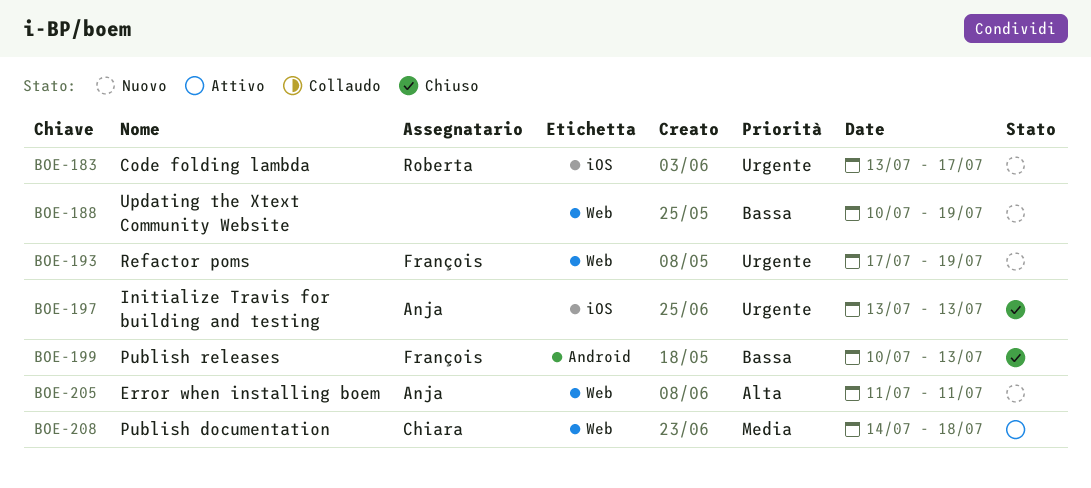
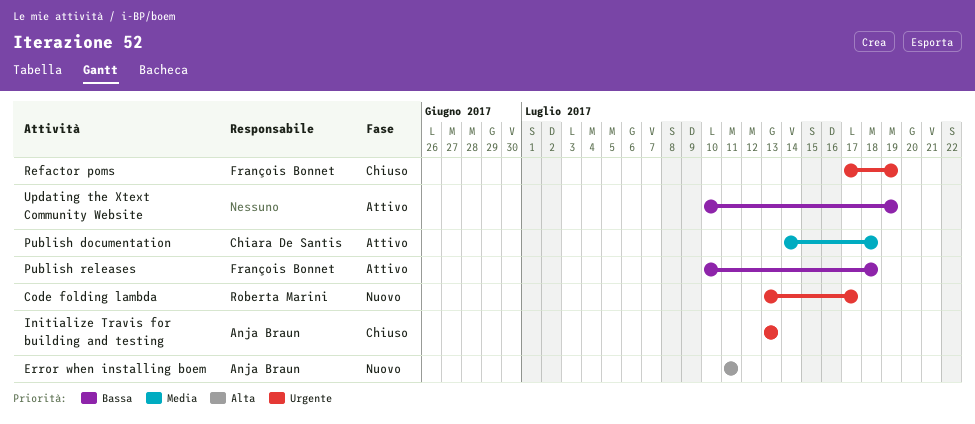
Publish releases, status: Chiuso -> Attivo
Publish releases, due: Jul 13 -> Jul 18
Refactor poms, status: Nuovo -> Chiuso
Updating the Xtext Community Website, status: Nuovo -> Attivo

